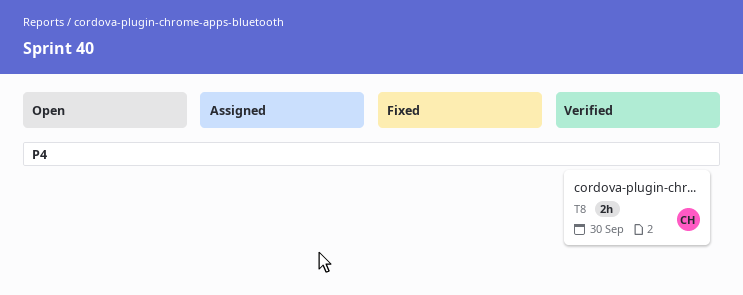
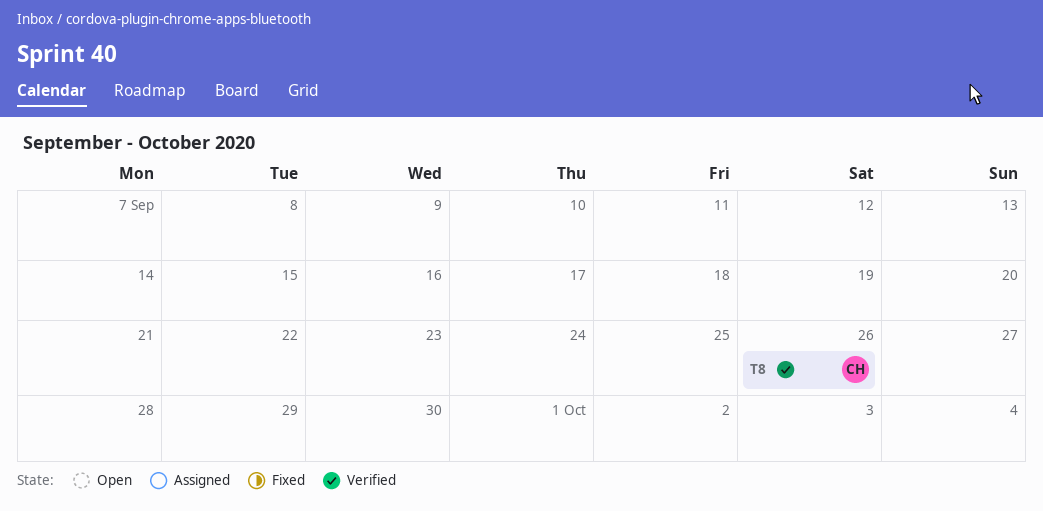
T8, due: Sep 30 -> Sep 26

